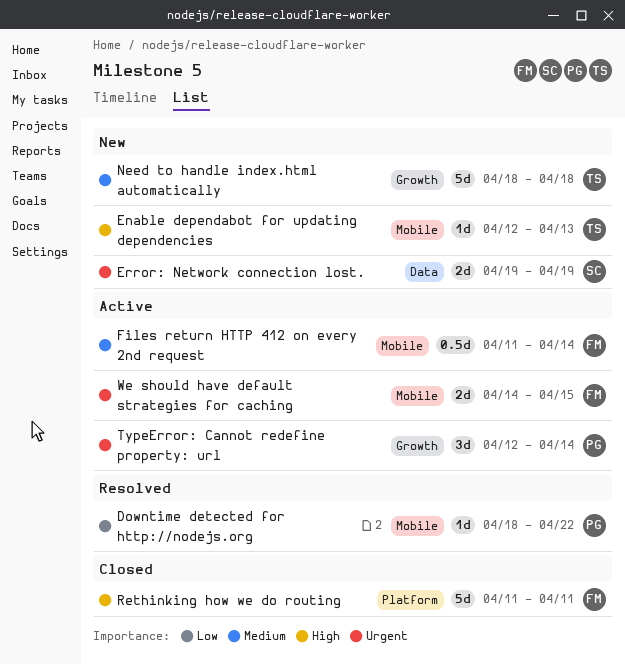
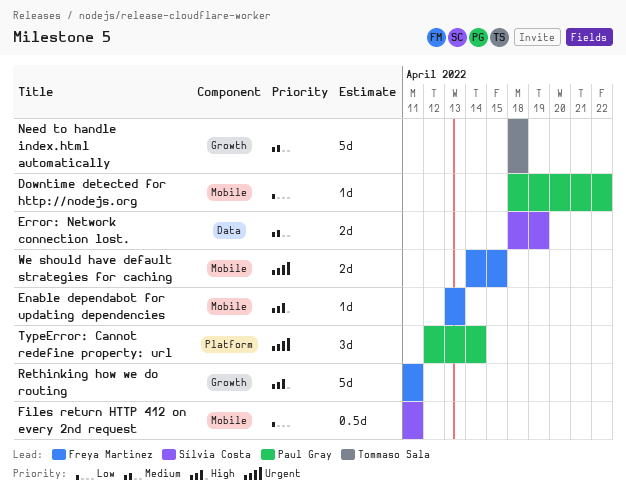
Enable dependabot for updating dependencies, owner: Tommaso Sala -> Freya Martinez
Enable dependabot for updating dependencies, start: Apr 12 -> Apr 13
Error: Network connection lost., priority: Urgent -> Medium
Error: Network connection lost., start: Apr 19 -> Apr 18
Files return HTTP 412 on every 2nd request, owner: Freya Martinez -> Sílvia Costa
Files return HTTP 412 on every 2nd request, priority: Medium -> Low
Files return HTTP 412 on every 2nd request, due: Apr 14 -> Apr 11
Rethinking how we do routing, label: Platform -> Growth
TypeError: Cannot redefine property: url, label: Growth -> Platform

